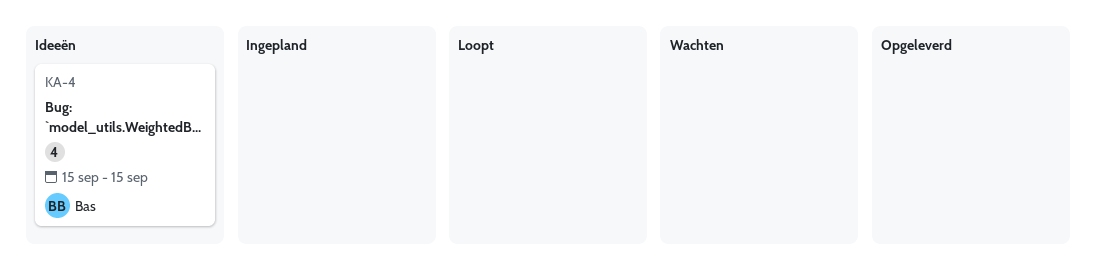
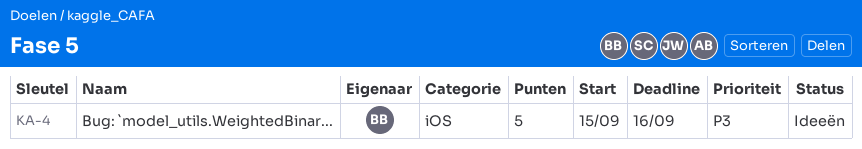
KA-4, estimate: 4 -> 5
KA-4, due: Sep 15 -> Sep 16

